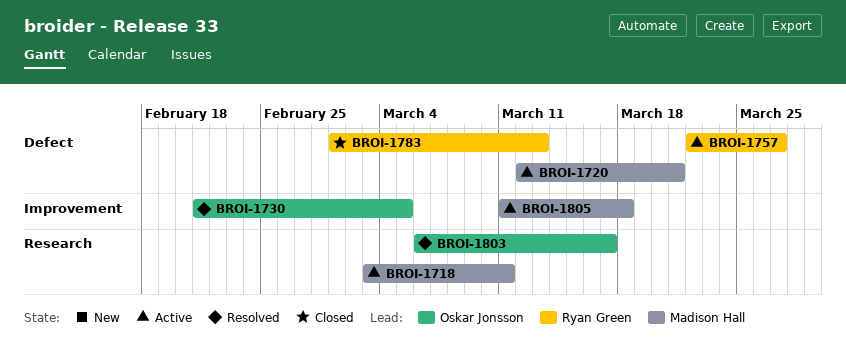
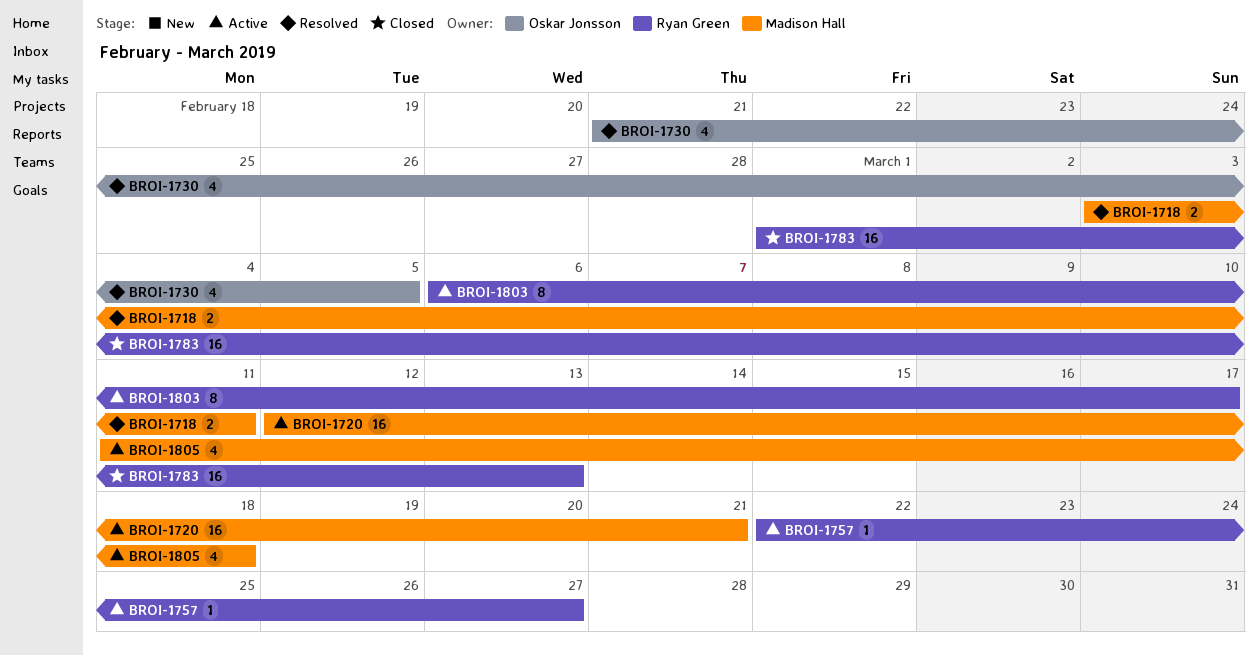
BROI-1718, status: Active -> Resolved
BROI-1803, status: Resolved -> Active
BROI-1803, owner: Oskar Jonsson -> Ryan Green

